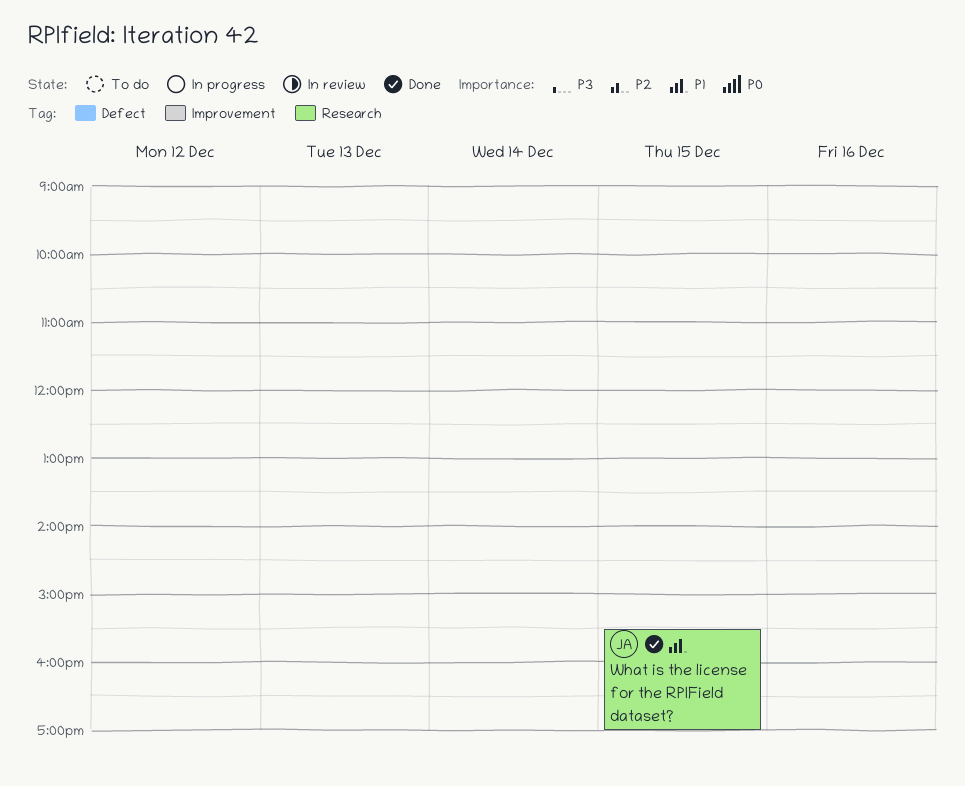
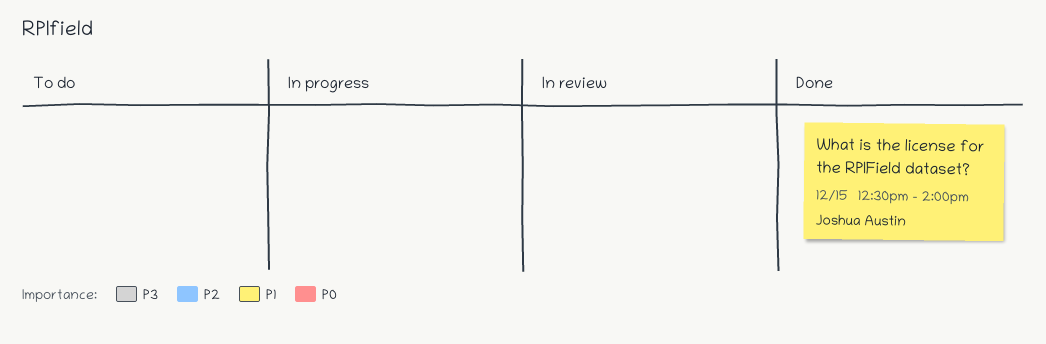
What is the license for the RPIField dataset?, begins: 15:30 -> 12:30
What is the license for the RPIField dataset?, ends: 17:00 -> 14:00

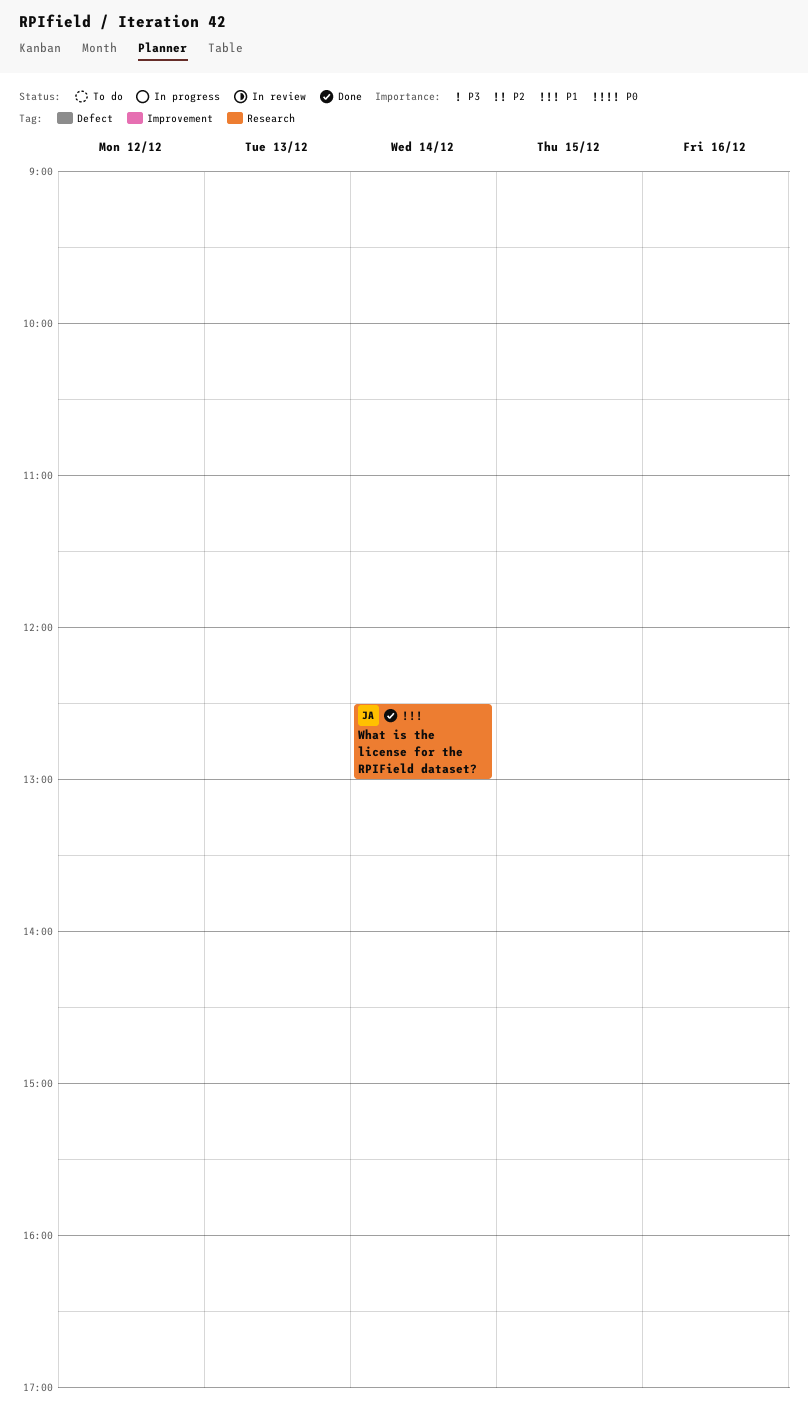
What is the license for the RPIField dataset?, day: Dec 15 -> Dec 14
What is the license for the RPIField dataset?, ends: 14:00 -> 13:00

